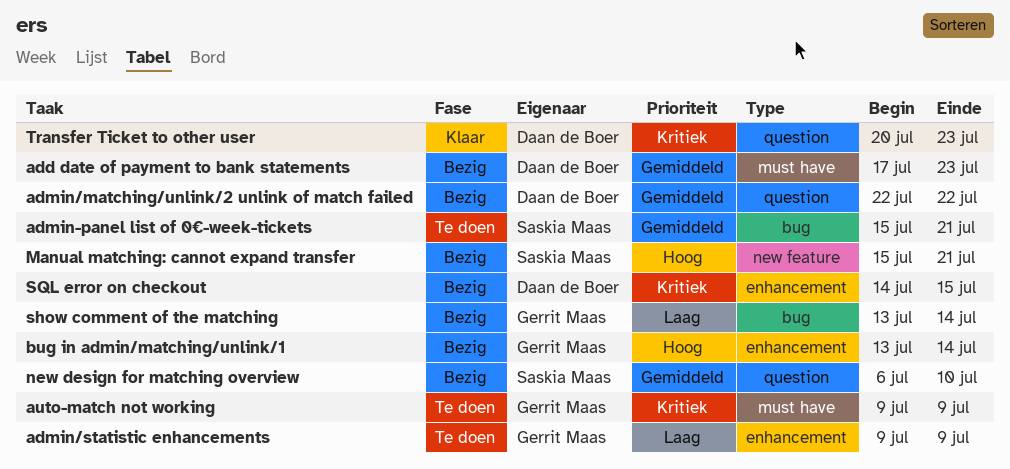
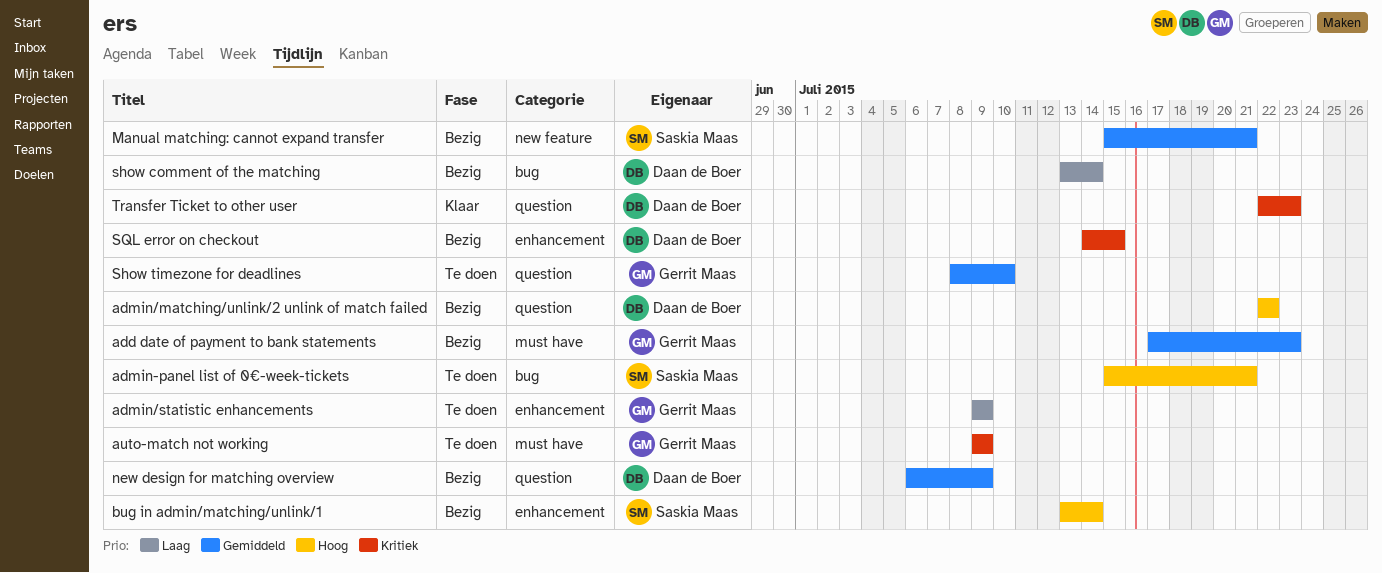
add date of payment to bank statements, owner: Daan de Boer -> Gerrit Maas
admin-panel list of 0€-week-tickets, priority: Gemiddeld -> Hoog
admin/matching/unlink/2 unlink of match failed, priority: Gemiddeld -> Hoog
bug in admin/matching/unlink/1, owner: Gerrit Maas -> Saskia Maas
Manual matching: cannot expand transfer, priority: Hoog -> Gemiddeld
new design for matching overview, owner: Saskia Maas -> Daan de Boer
new design for matching overview, due: Jul 10 -> Jul 9
show comment of the matching, owner: Gerrit Maas -> Daan de Boer
Show timezone for deadlines: none -> present
Transfer Ticket to other user, start: Jul 20 -> Jul 22

